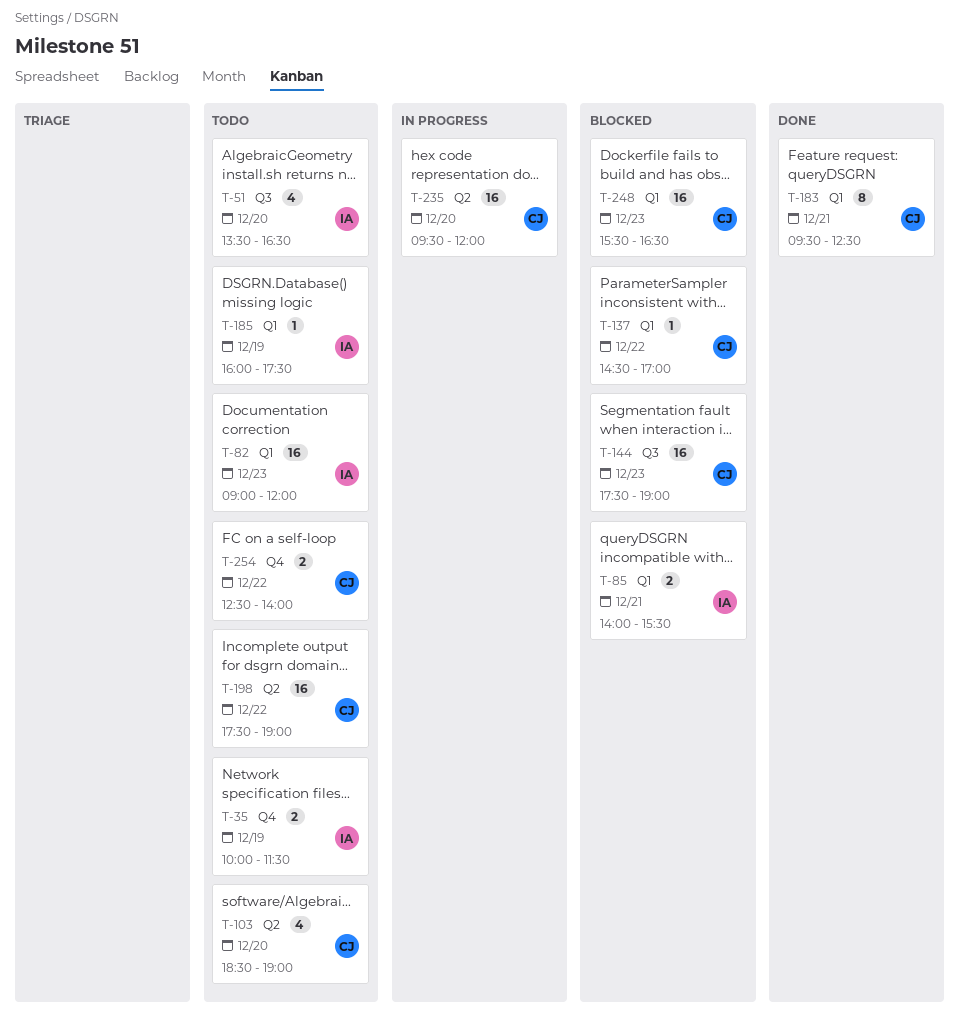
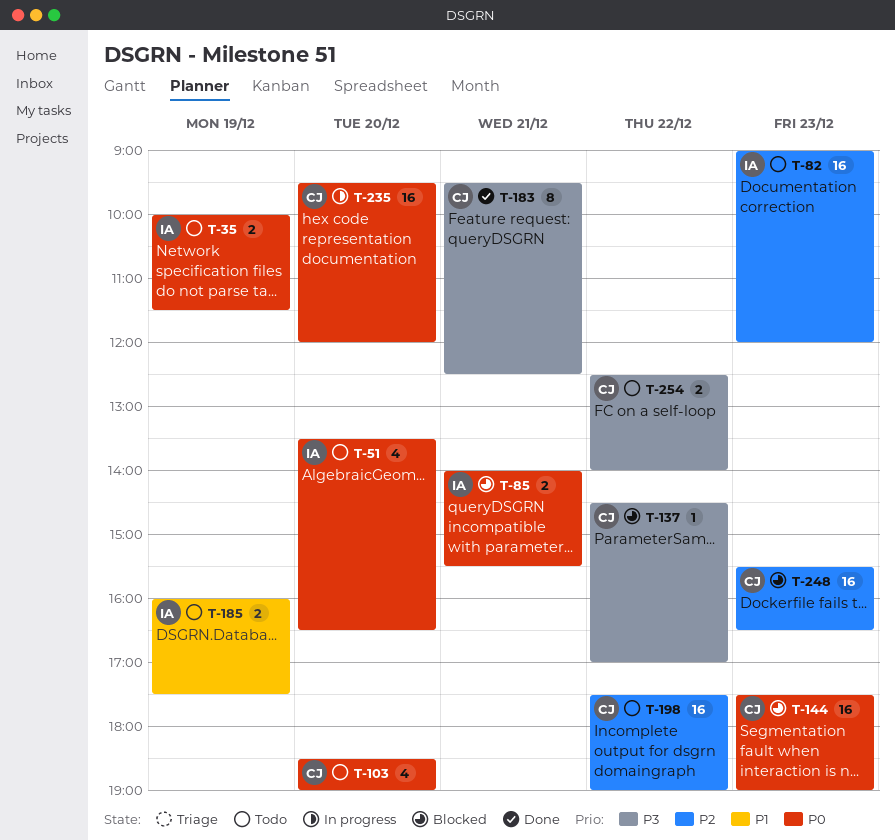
T-185, estimate: 1 -> 2

